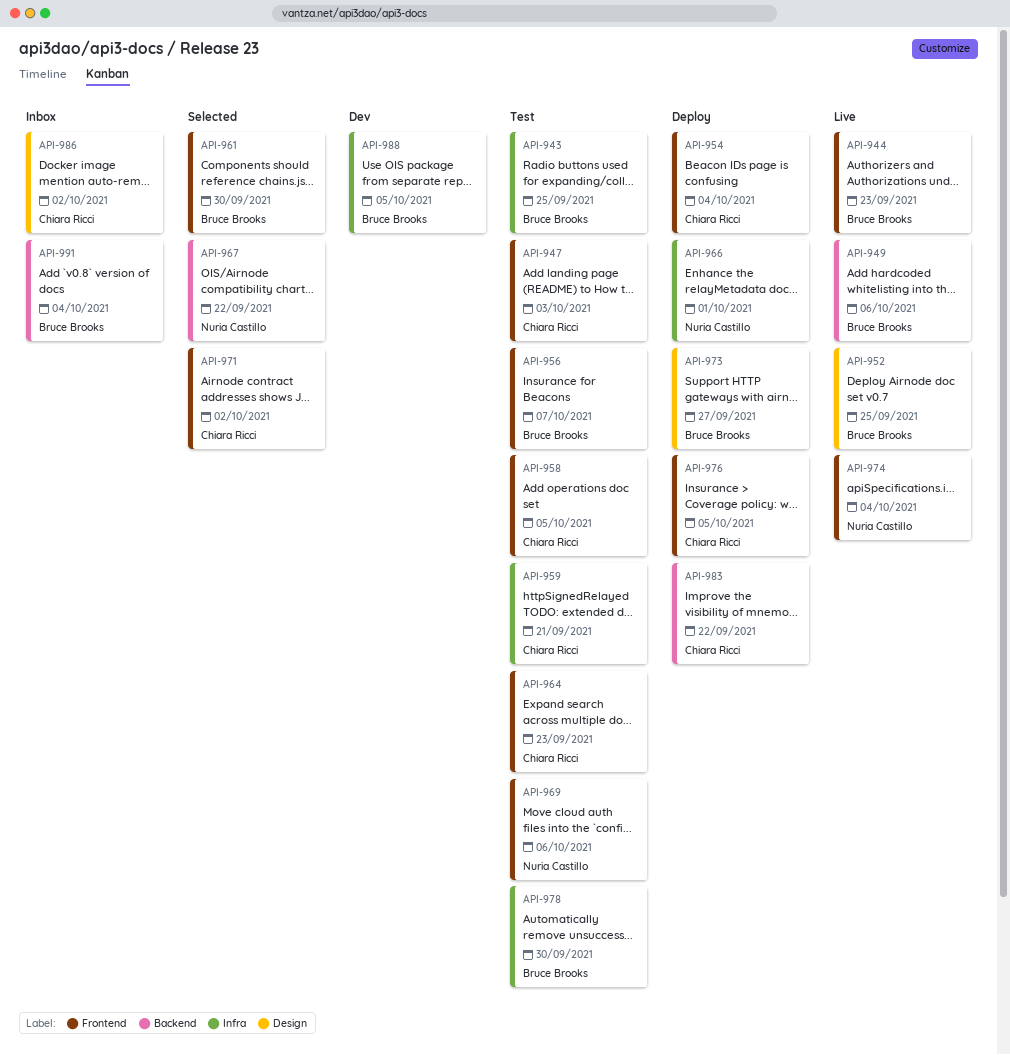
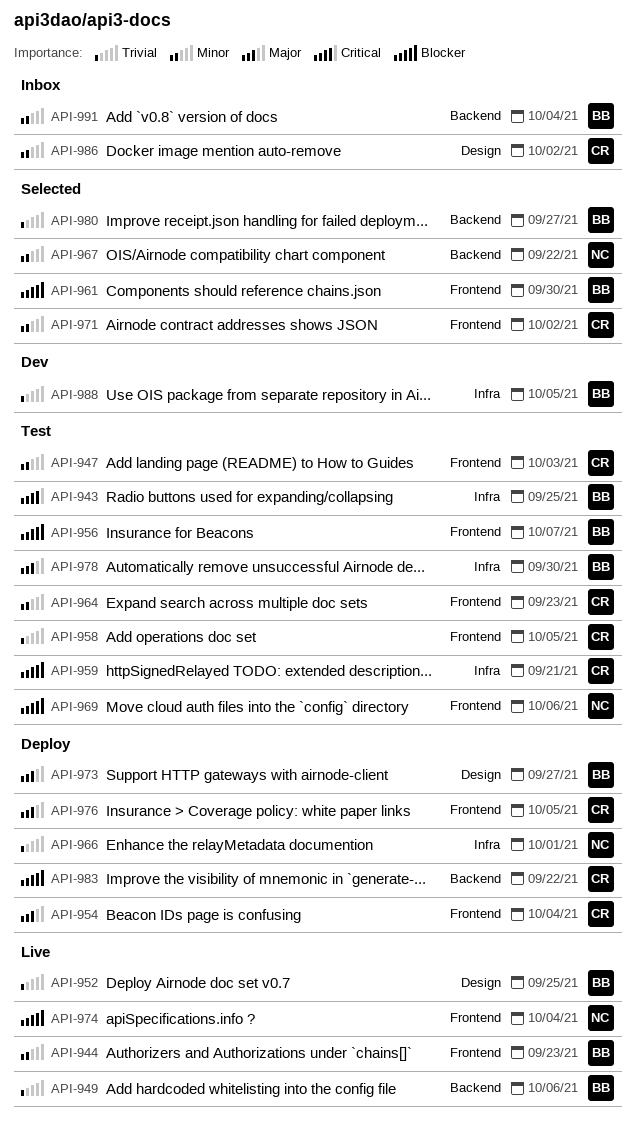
API-980: none -> present

